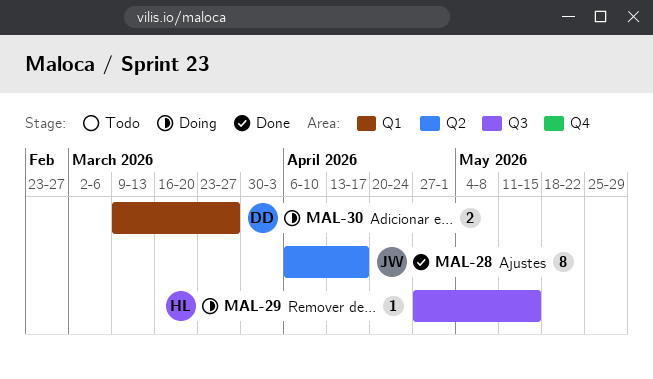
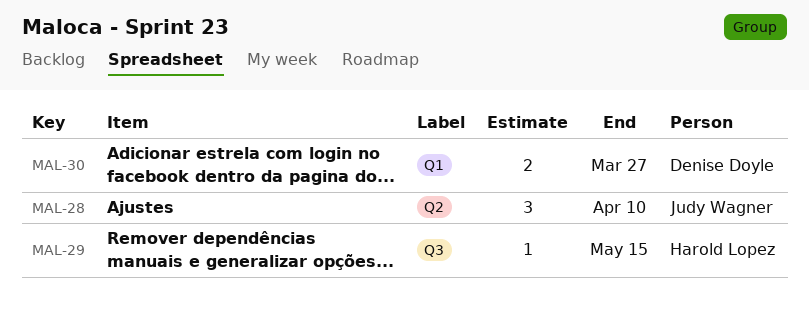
MAL-28, estimate: 8 -> 3
MAL-28, due: Apr 17 -> Apr 10

